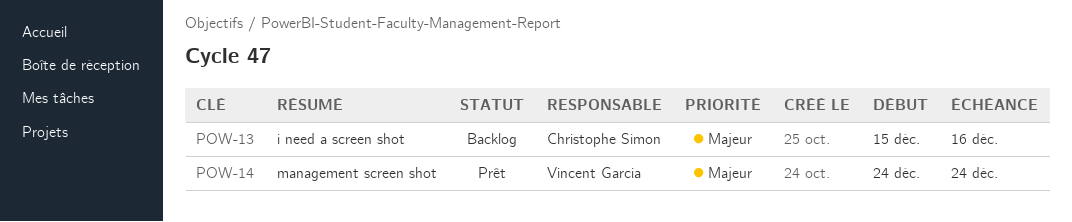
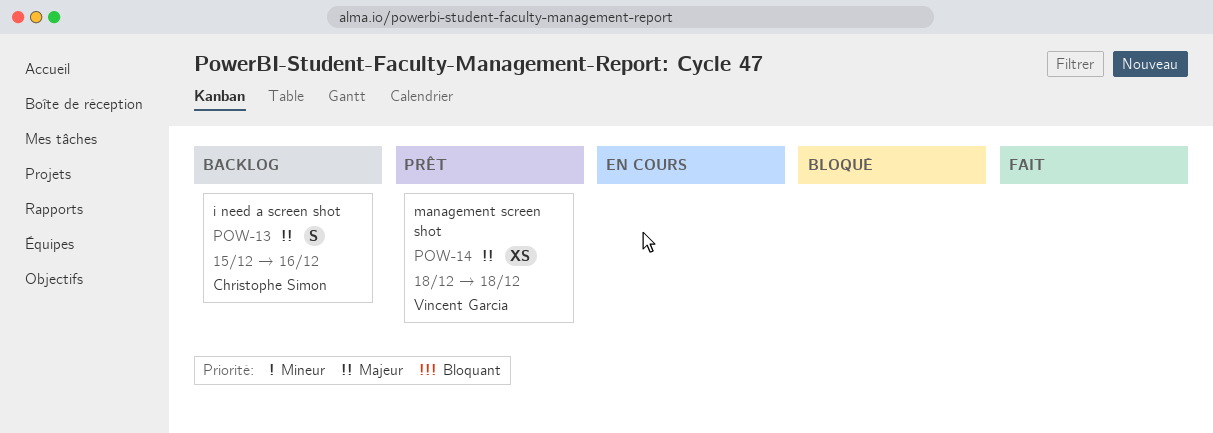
POW-14, start: Dec 24 -> Dec 18
POW-14, due: Dec 24 -> Dec 18

